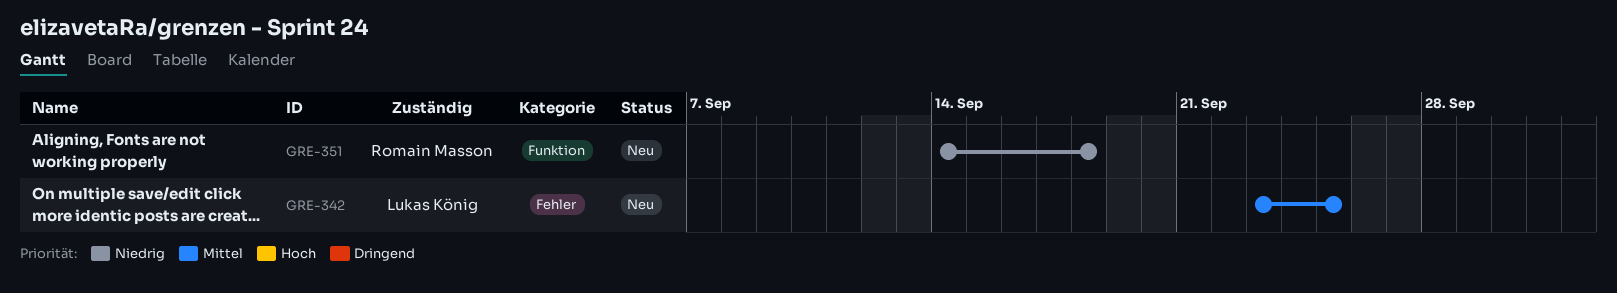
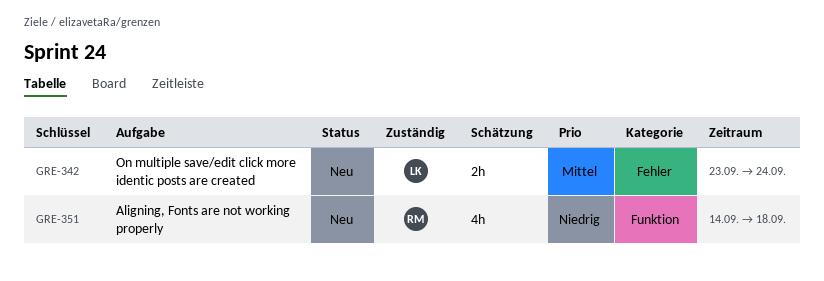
GRE-342, due: Sep 25 -> Sep 24

